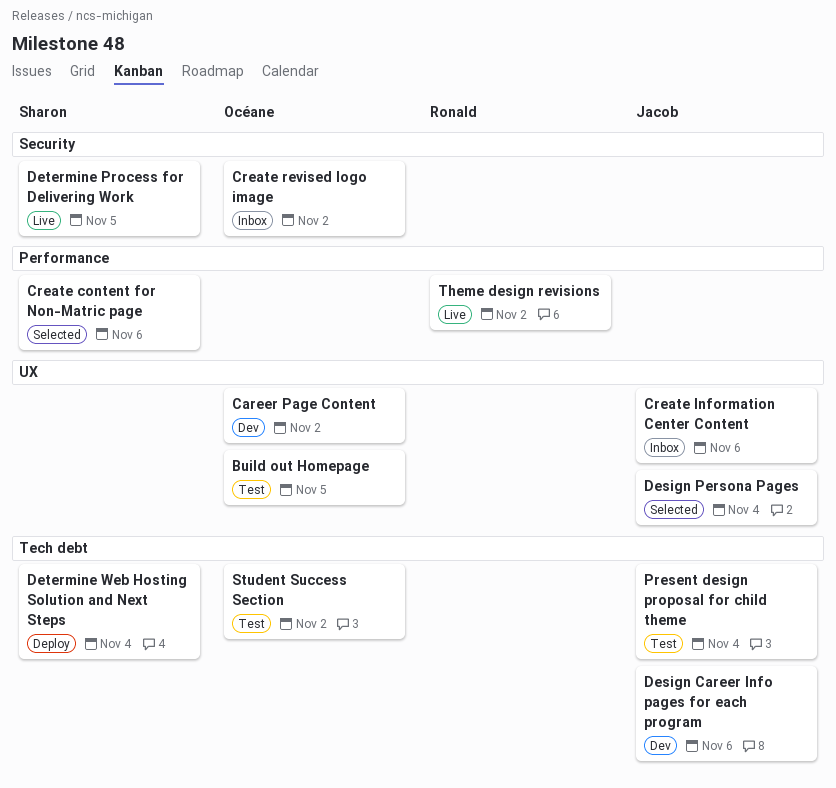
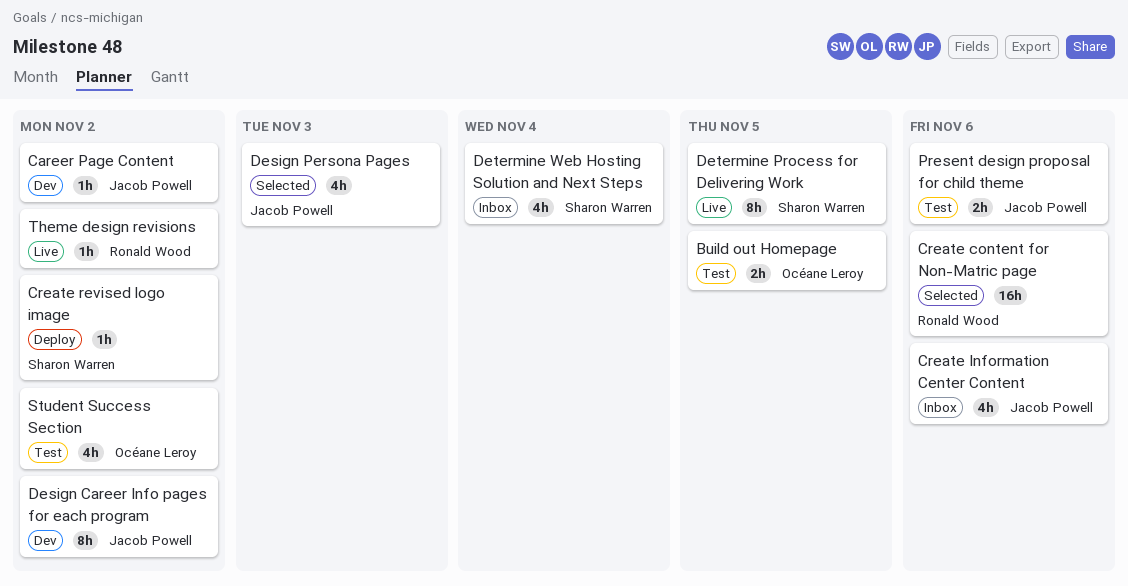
Career Page Content, owner: Océane Leroy -> Jacob Powell
Create content for Non-Matric page, owner: Sharon Warren -> Ronald Wood
Create revised logo image, status: Inbox -> Deploy
Create revised logo image, owner: Océane Leroy -> Sharon Warren
Design Career Info pages for each program, due: Nov 6 -> Nov 2
Design Persona Pages, due: Nov 4 -> Nov 3
Determine Web Hosting Solution and Next Steps, status: Deploy -> Inbox
Present design proposal for child theme, due: Nov 4 -> Nov 6

